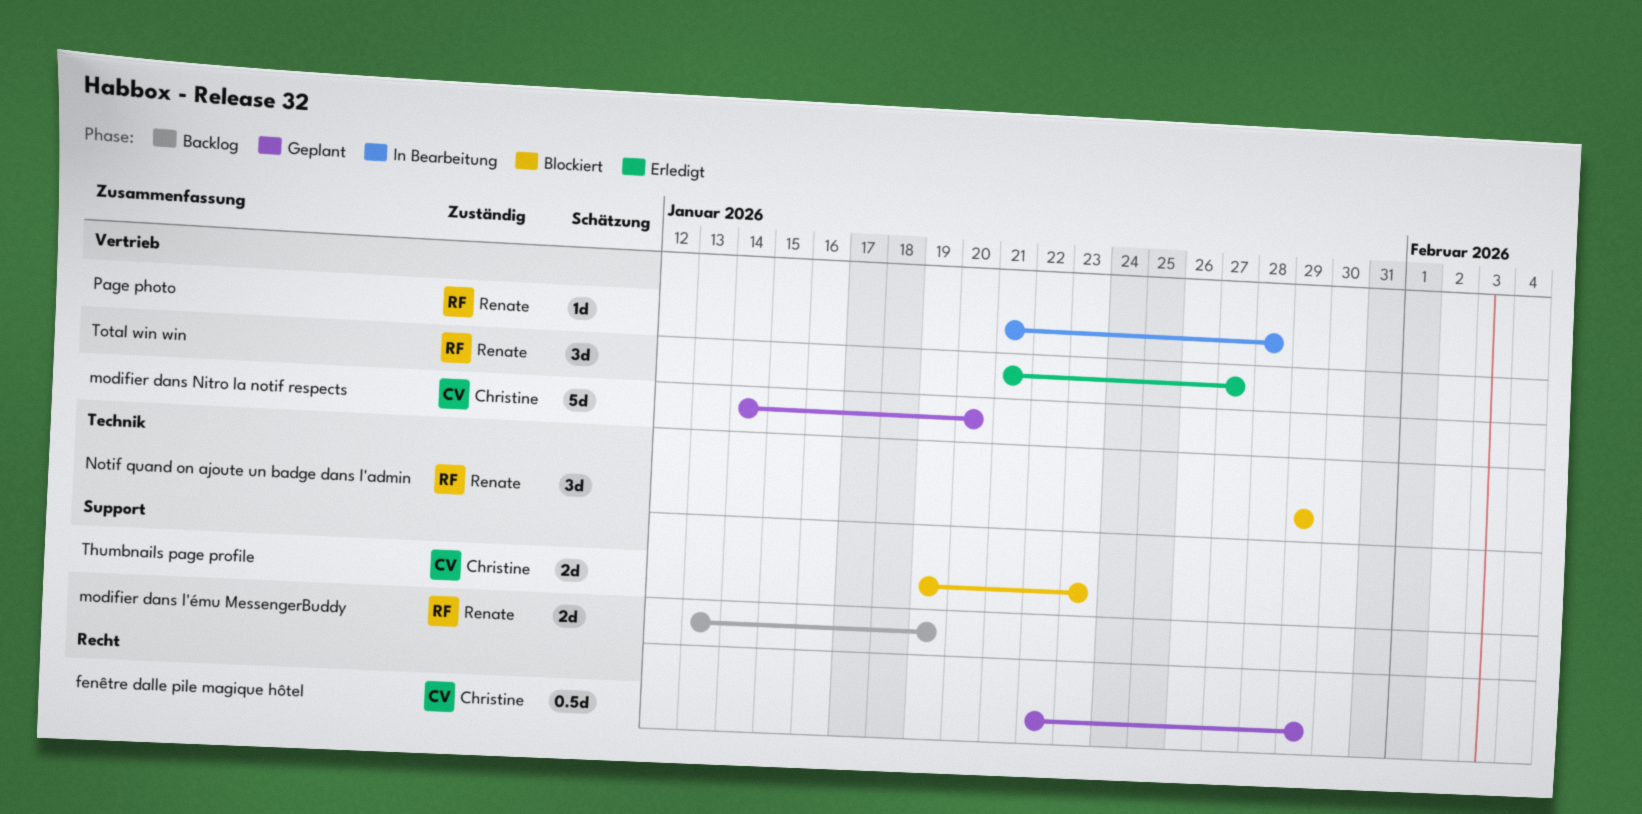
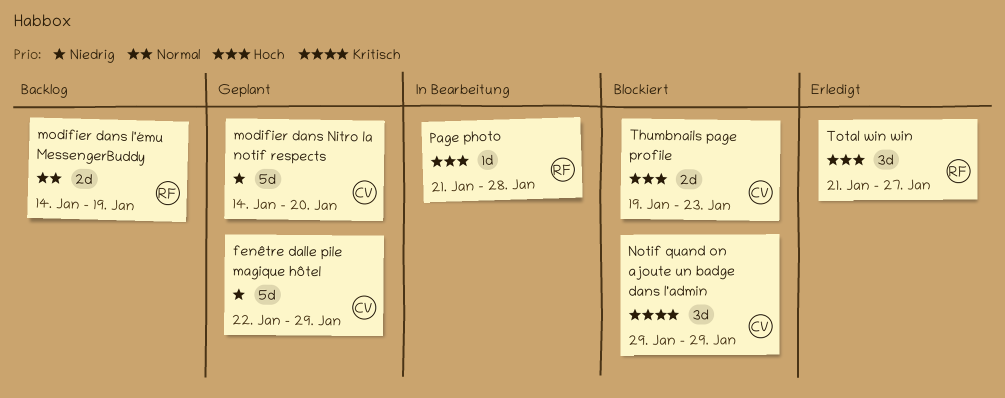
fenêtre dalle pile magique hôtel, estimate: 0.5d -> 5d
modifier dans l'ému MessengerBuddy, start: Jan 13 -> Jan 14
Notif quand on ajoute un badge dans l'admin, owner: Renate -> Christine

